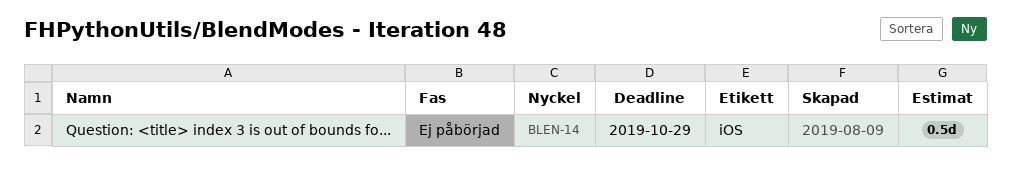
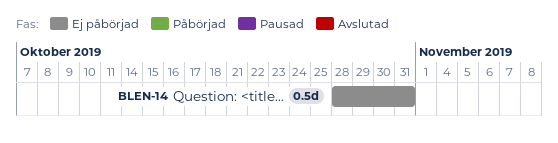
BLEN-14, due: Oct 29 -> Oct 31

